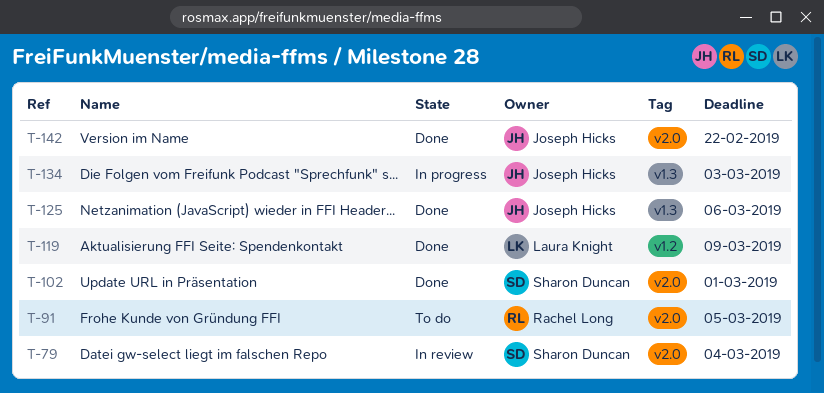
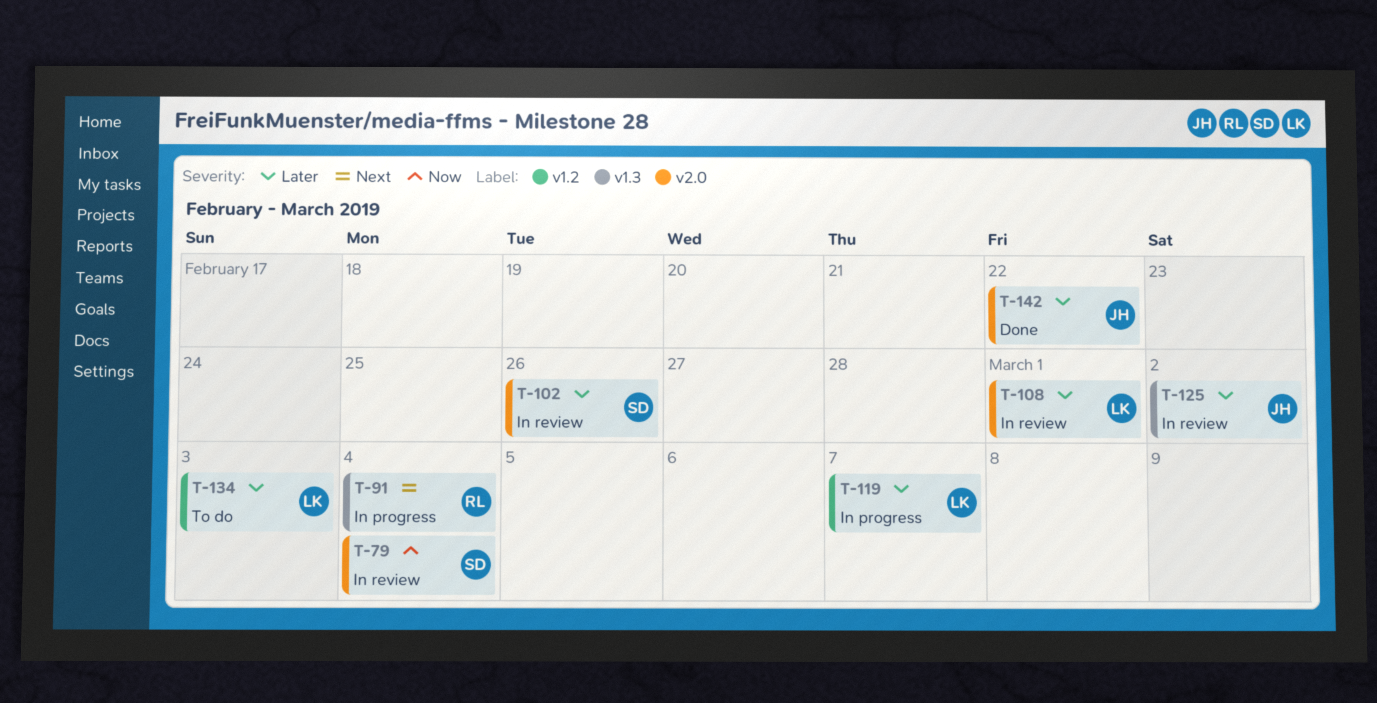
T-91, status: To do -> In progress
T-91, label: v2.0 -> v1.3
T-91, due: Mar 5 -> Mar 4
T-102, status: Done -> In review
T-102, due: Mar 1 -> Feb 26
T-108: none -> present
T-119, status: Done -> In progress
T-119, due: Mar 9 -> Mar 7
T-125, status: Done -> In review
T-125, due: Mar 6 -> Mar 2
T-134, status: In progress -> To do
T-134, owner: Joseph Hicks -> Laura Knight
T-134, label: v1.3 -> v1.2

